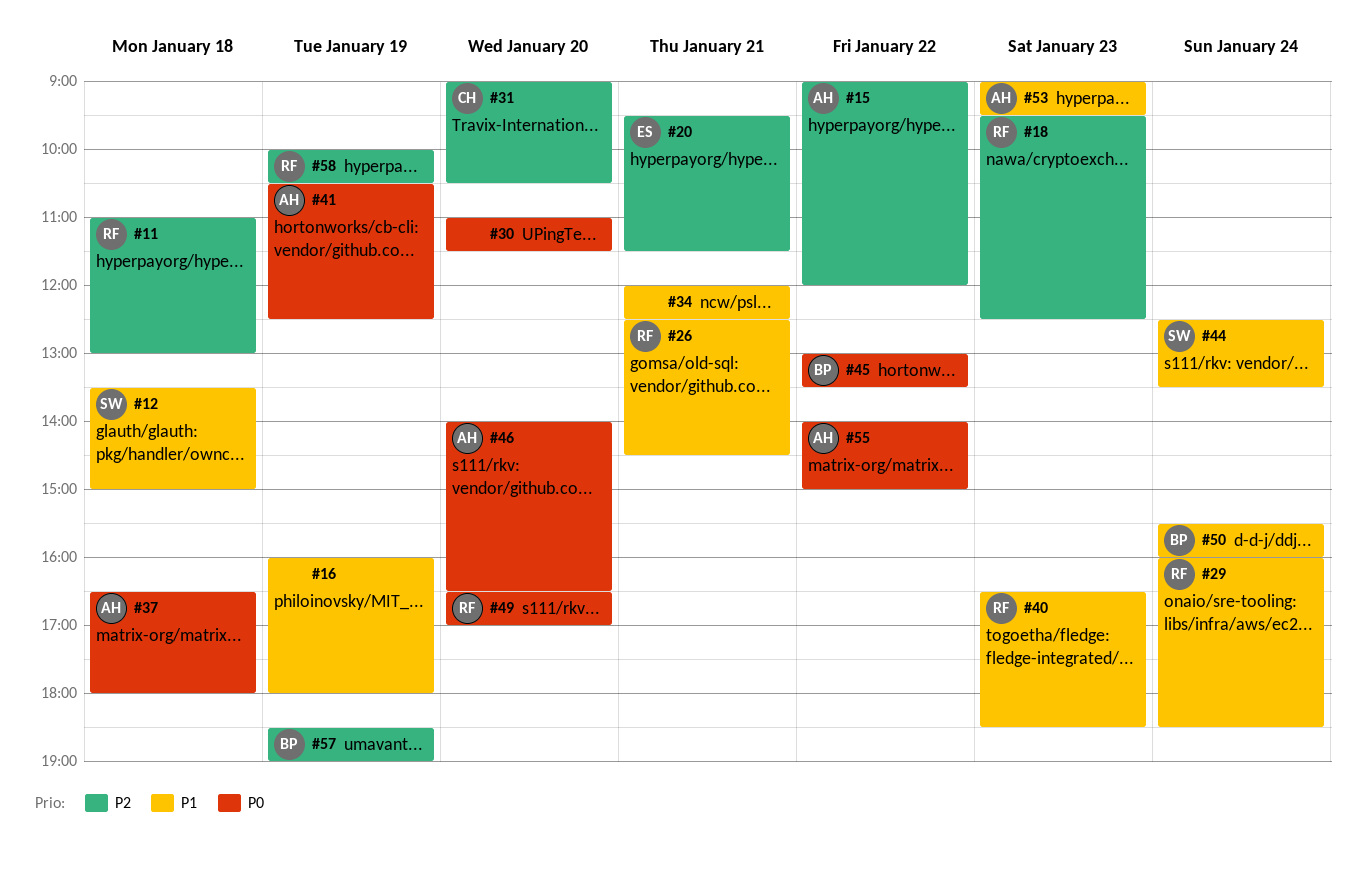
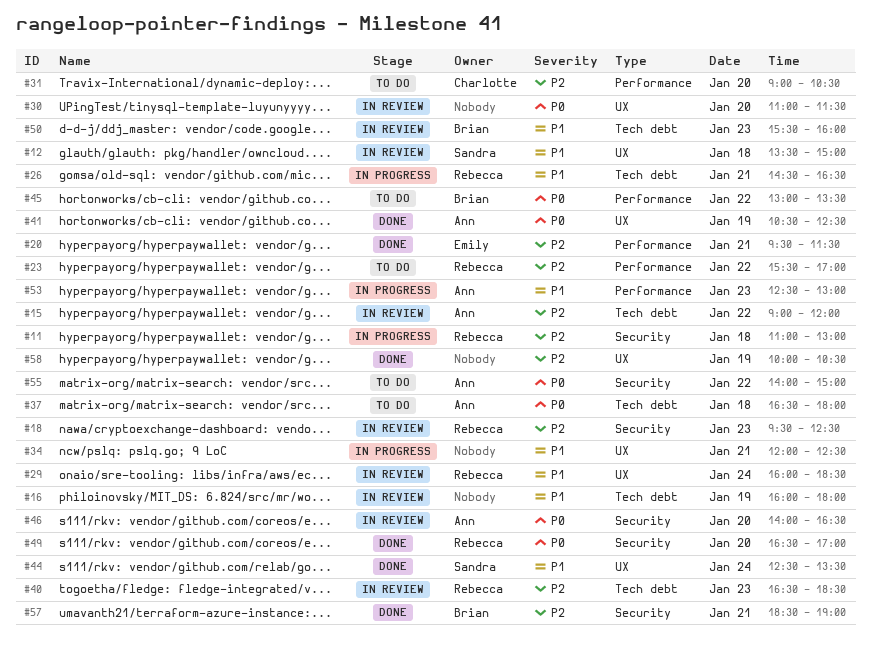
#23: none -> present
#26, begins: 12:30 -> 14:30
#26, ends: 14:30 -> 16:30
#40, priority: P1 -> P2
#50, day: Jan 24 -> Jan 23
#53, begins: 09:00 -> 12:30
#53, ends: 09:30 -> 13:00
#57, day: Jan 19 -> Jan 21
#58, owner: Rebecca -> none

